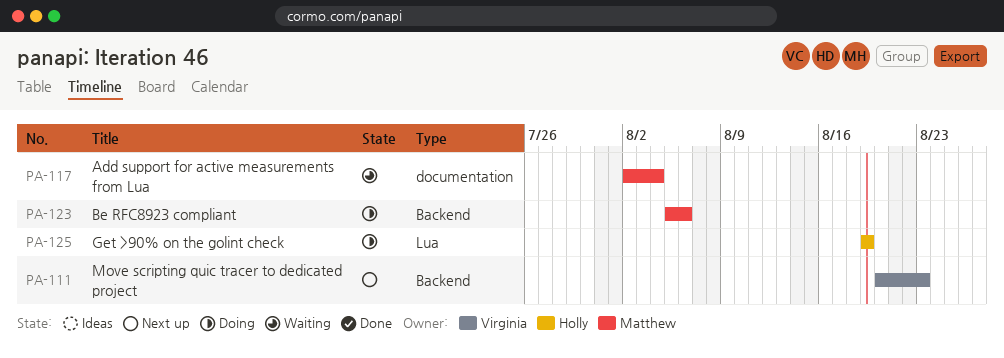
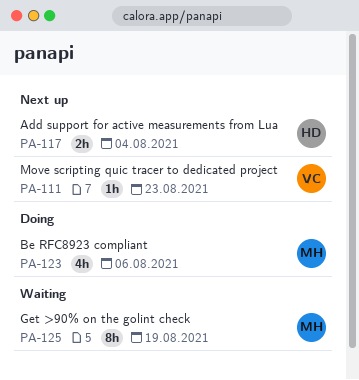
PA-117, status: Waiting -> Next up
PA-117, owner: Matthew -> Holly
PA-125, status: Doing -> Waiting
PA-125, owner: Holly -> Matthew

